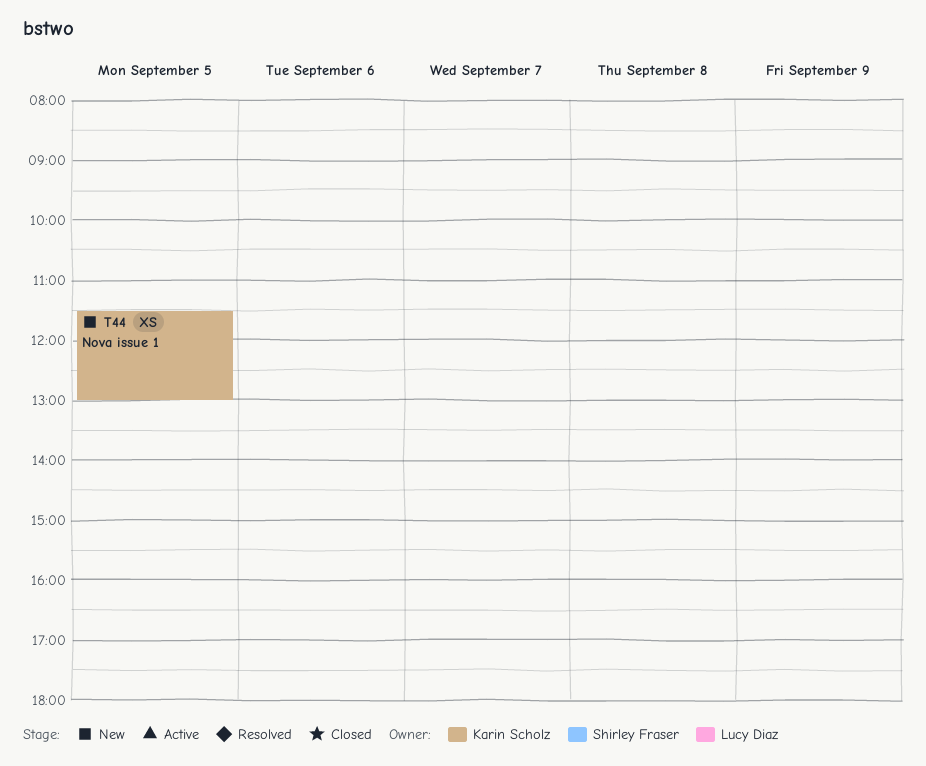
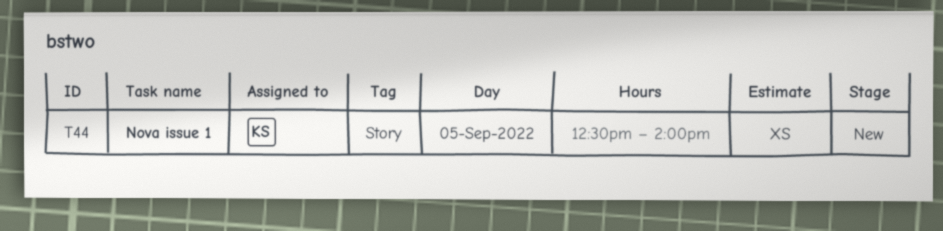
T44, begins: 11:30 -> 12:30
T44, ends: 13:00 -> 14:00

